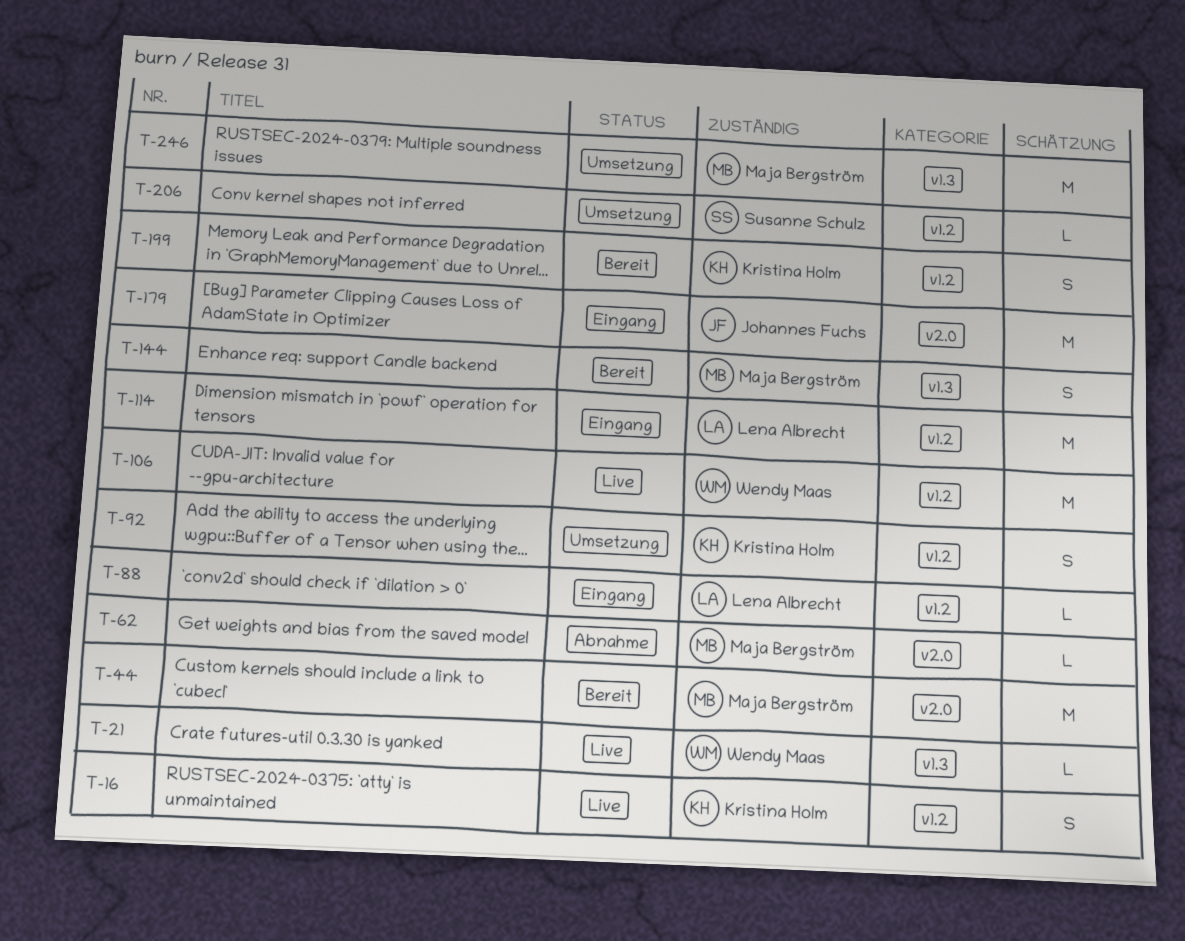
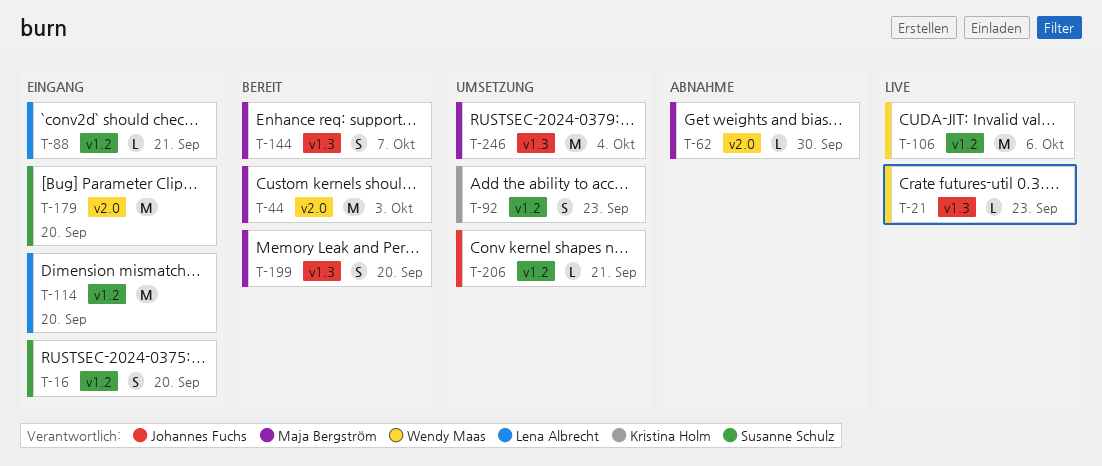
T-16, status: Live -> Eingang
T-16, owner: Kristina Holm -> Susanne Schulz
T-179, owner: Johannes Fuchs -> Susanne Schulz
T-199, owner: Kristina Holm -> Maja Bergström
T-199, label: v1.2 -> v1.3
T-206, owner: Susanne Schulz -> Johannes Fuchs

